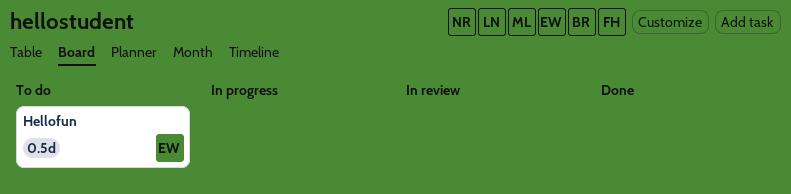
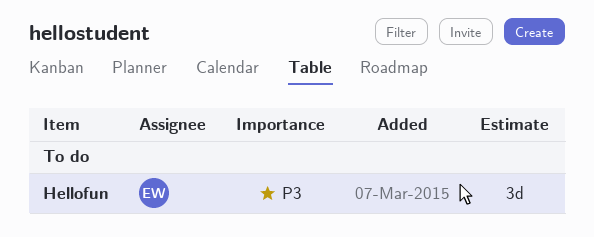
Hellofun, estimate: 0.5d -> 3d

